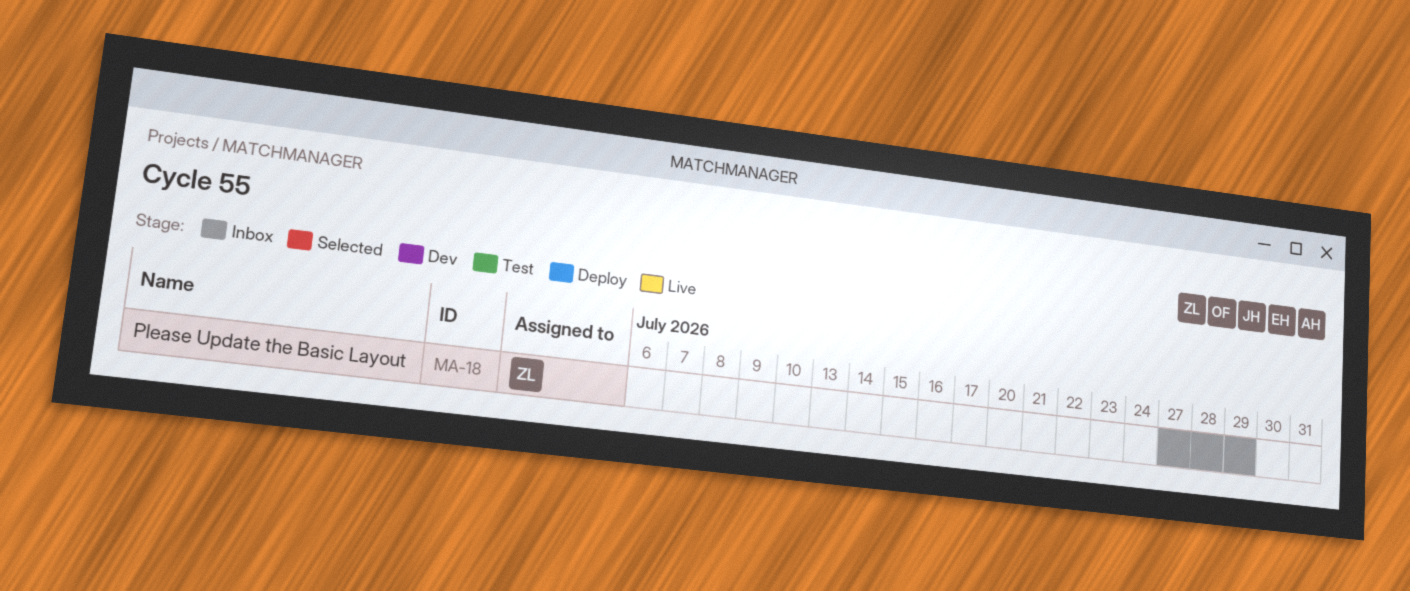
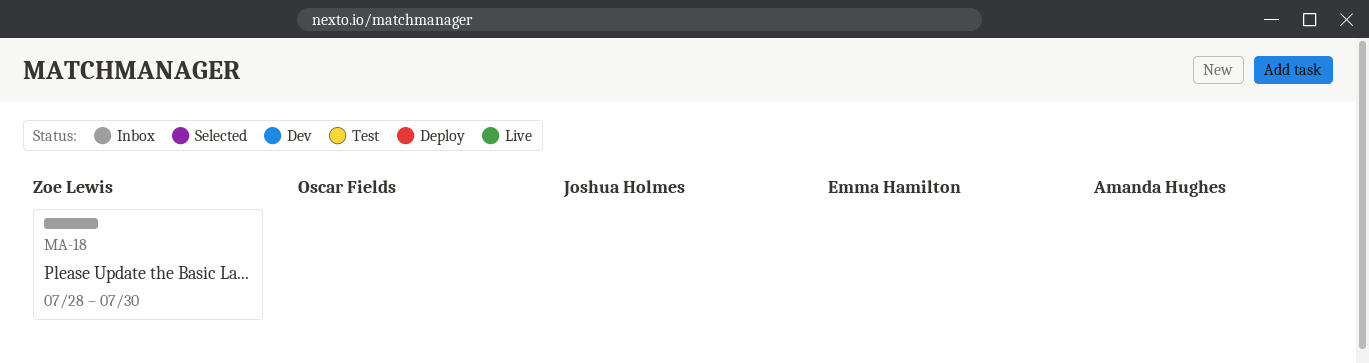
MA-18, start: Jul 27 -> Jul 28
MA-18, due: Jul 29 -> Jul 30

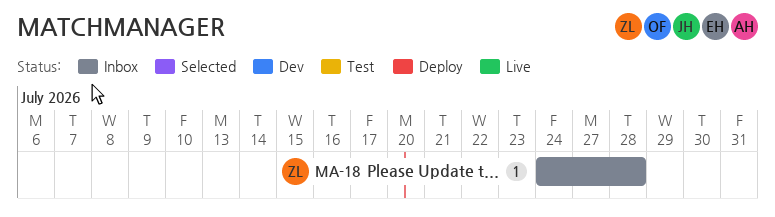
MA-18, start: Jul 28 -> Jul 24
MA-18, due: Jul 30 -> Jul 28

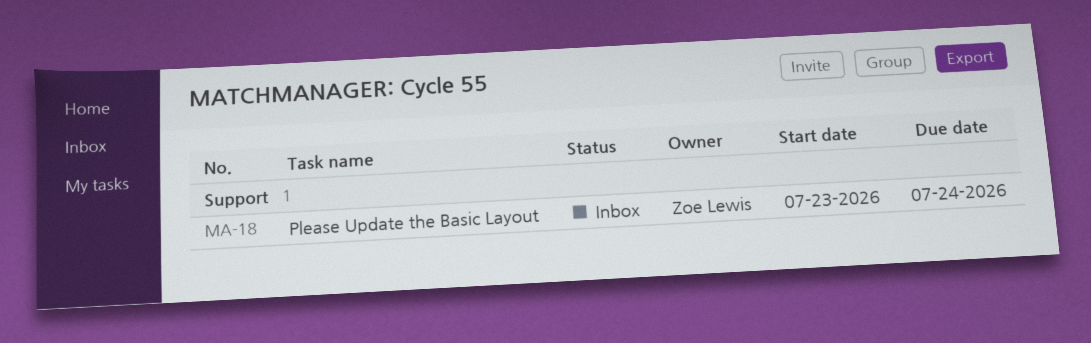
MA-18, start: Jul 24 -> Jul 23
MA-18, due: Jul 28 -> Jul 24

